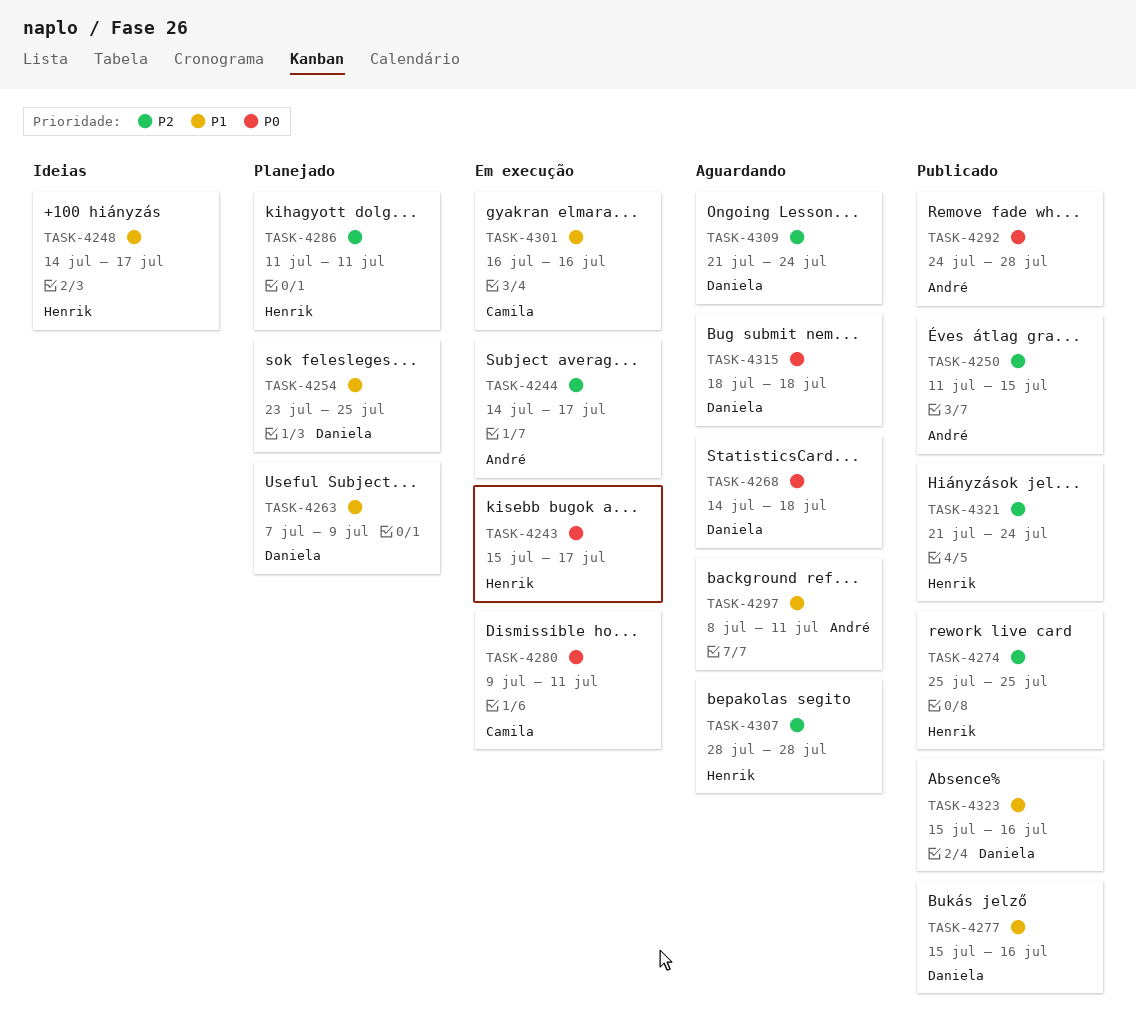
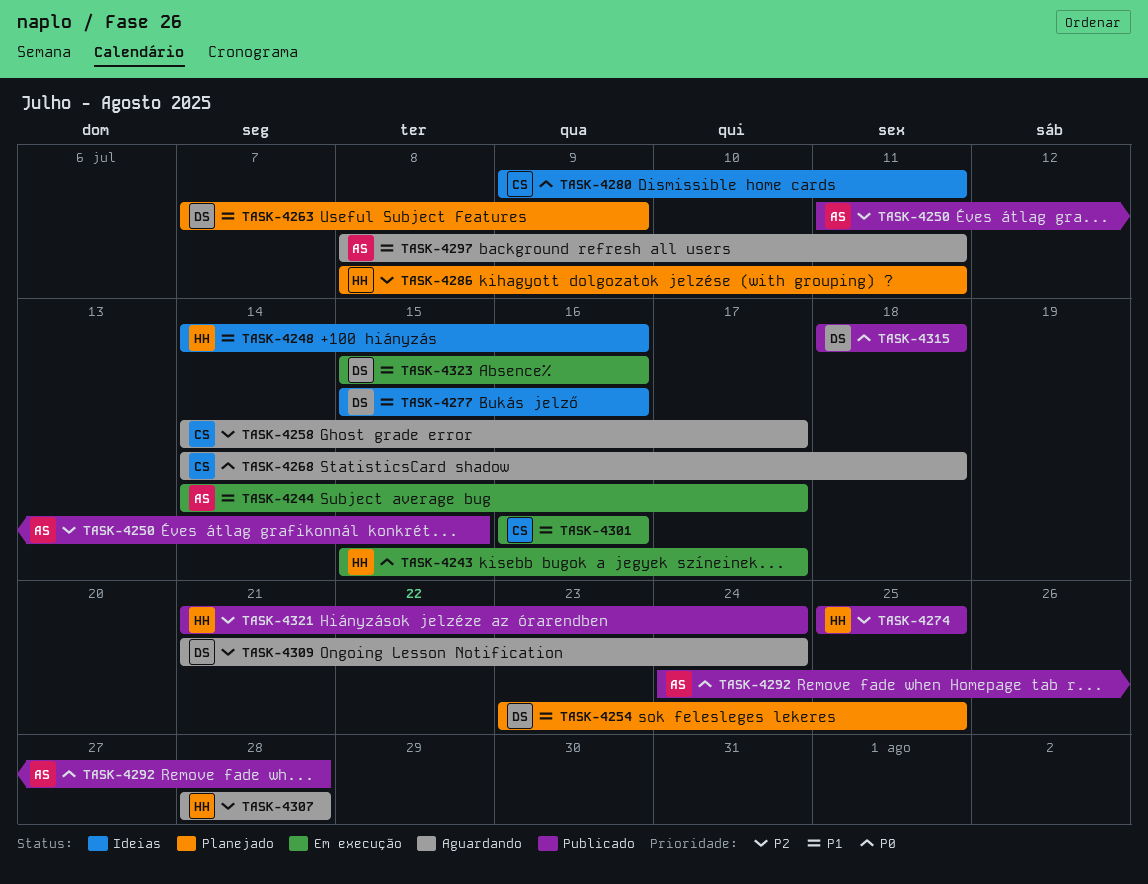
TASK-4244, priority: P2 -> P1
TASK-4248, due: Jul 17 -> Jul 16
TASK-4258: none -> present
TASK-4268, owner: Daniela -> Camila
TASK-4277, status: Publicado -> Ideias
TASK-4280, status: Em execução -> Ideias
TASK-4286, start: Jul 11 -> Jul 8
TASK-4315, status: Aguardando -> Publicado
TASK-4323, status: Publicado -> Em execução

